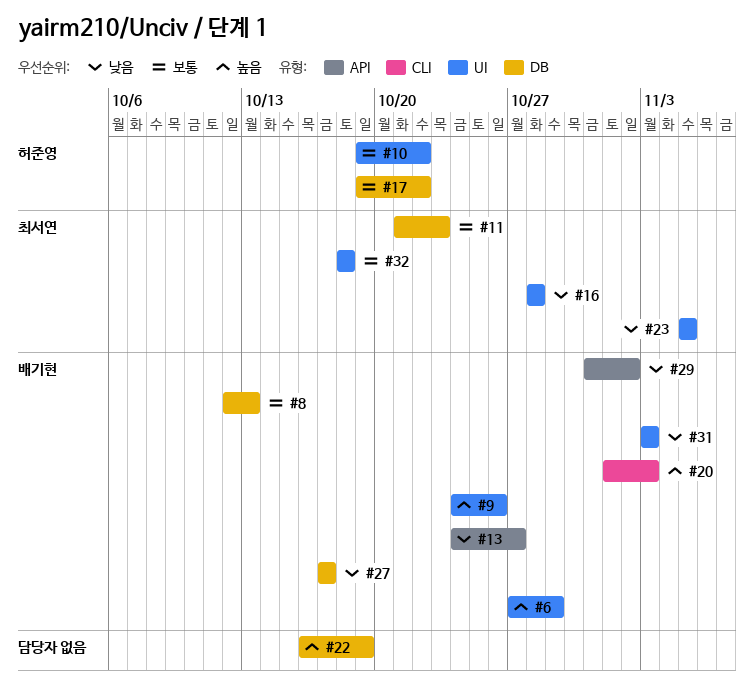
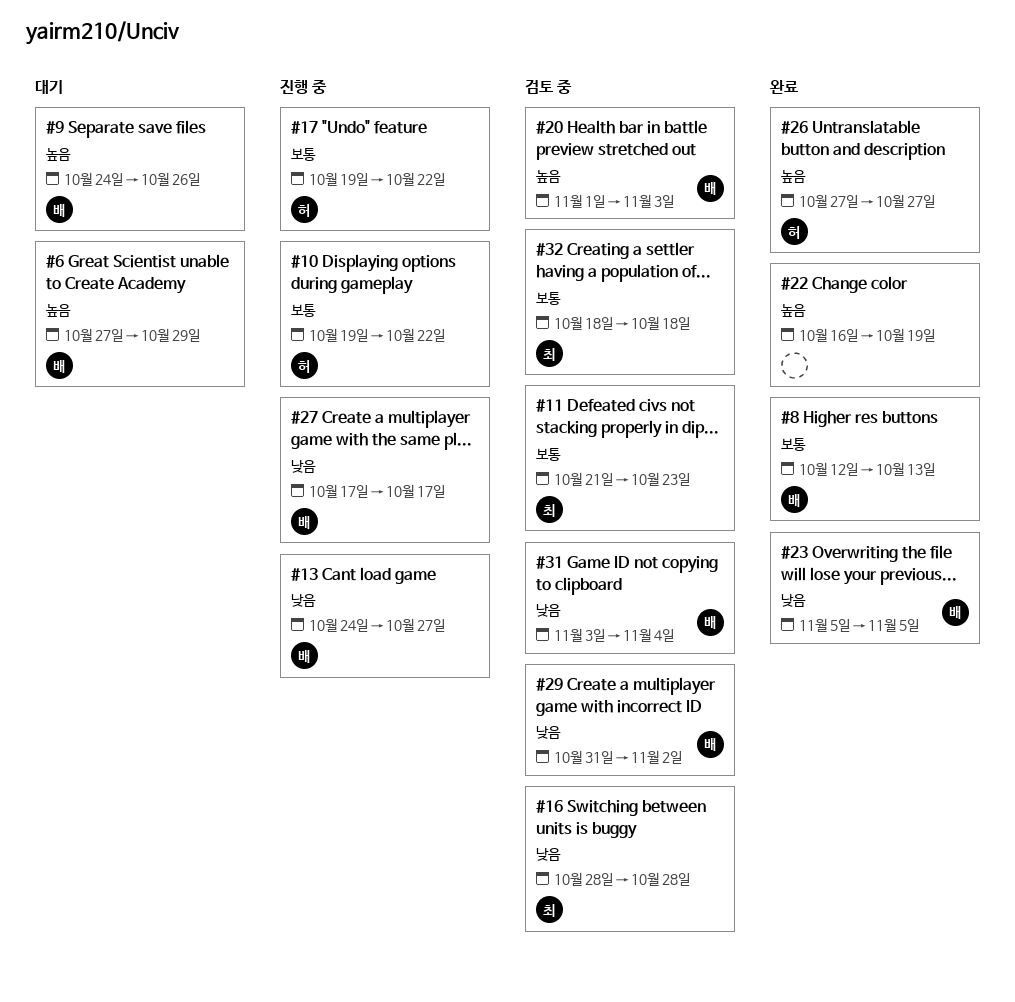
#23, owner: 최서연 -> 배기현
#26: none -> present
#31, due: Nov 3 -> Nov 4

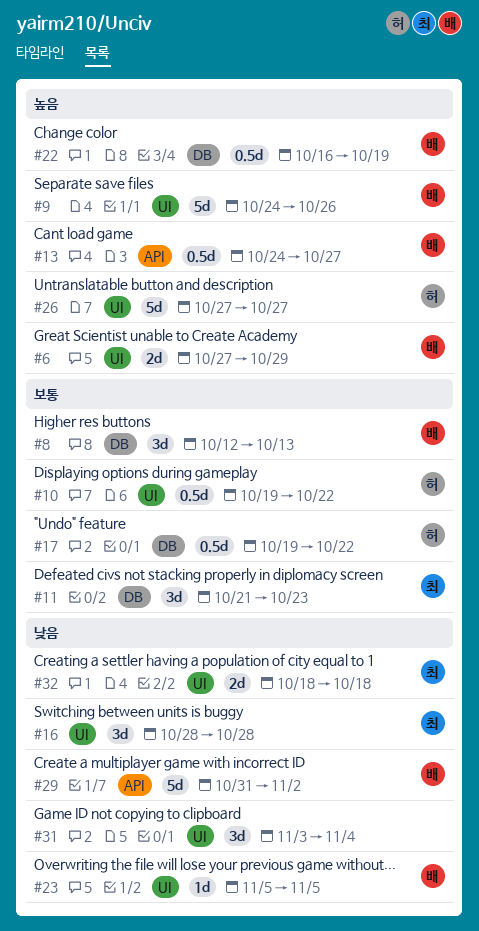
#13, priority: 낮음 -> 높음
#20: present -> none
#22, owner: none -> 배
#27: present -> none
#31, owner: 배 -> none
#32, priority: 보통 -> 낮음

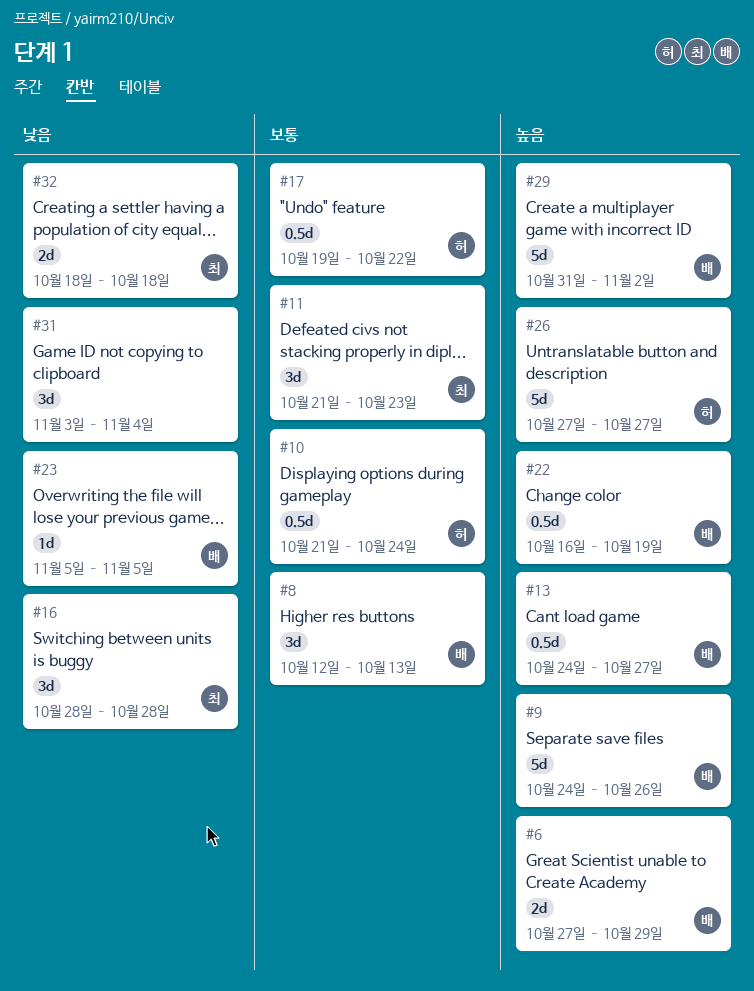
#10, start: Oct 19 -> Oct 21
#10, due: Oct 22 -> Oct 24
#29, priority: 낮음 -> 높음

